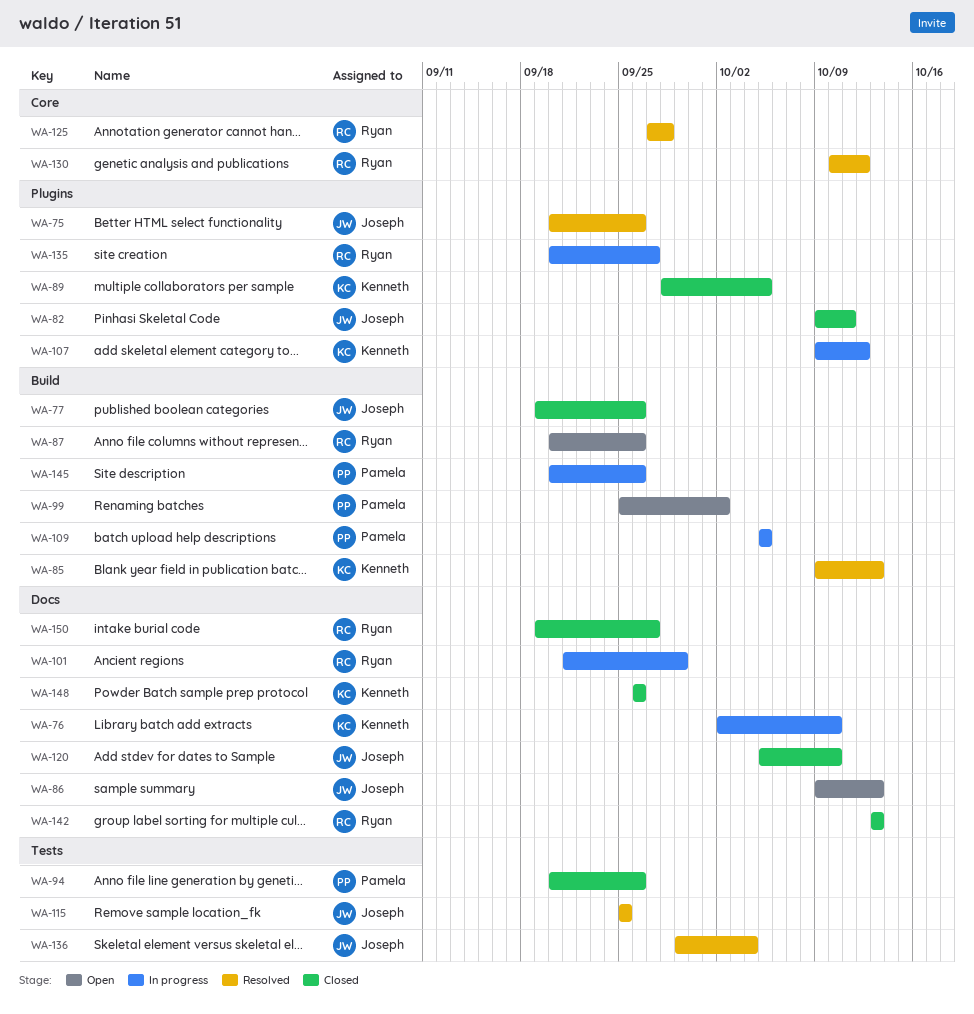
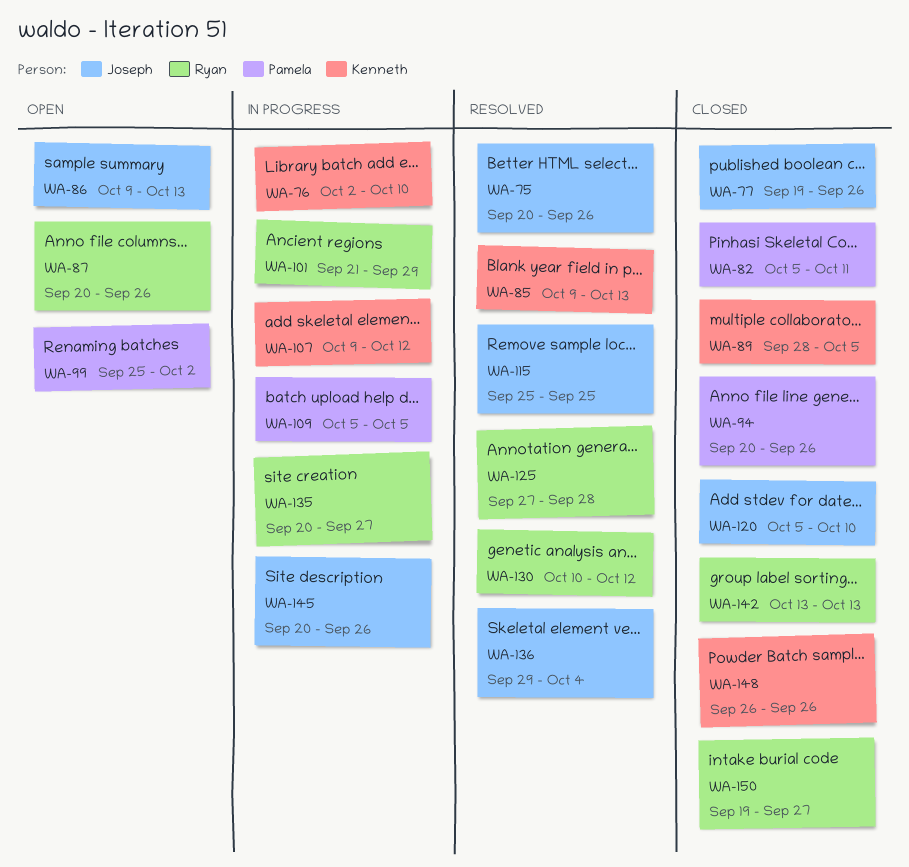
WA-82, owner: Joseph -> Pamela
WA-82, start: Oct 9 -> Oct 5
WA-145, owner: Pamela -> Joseph

